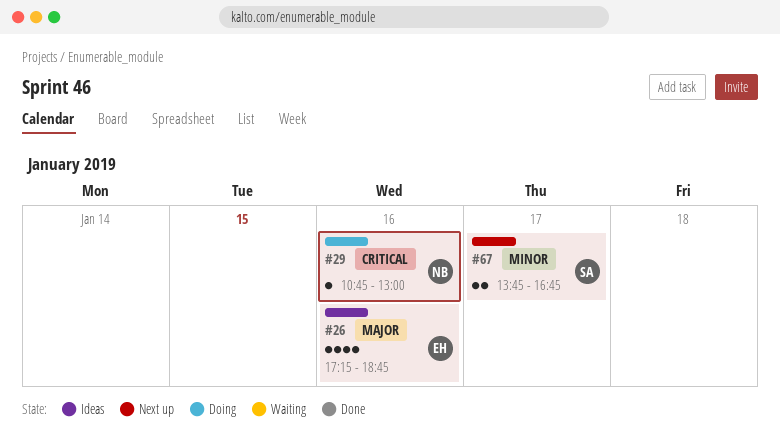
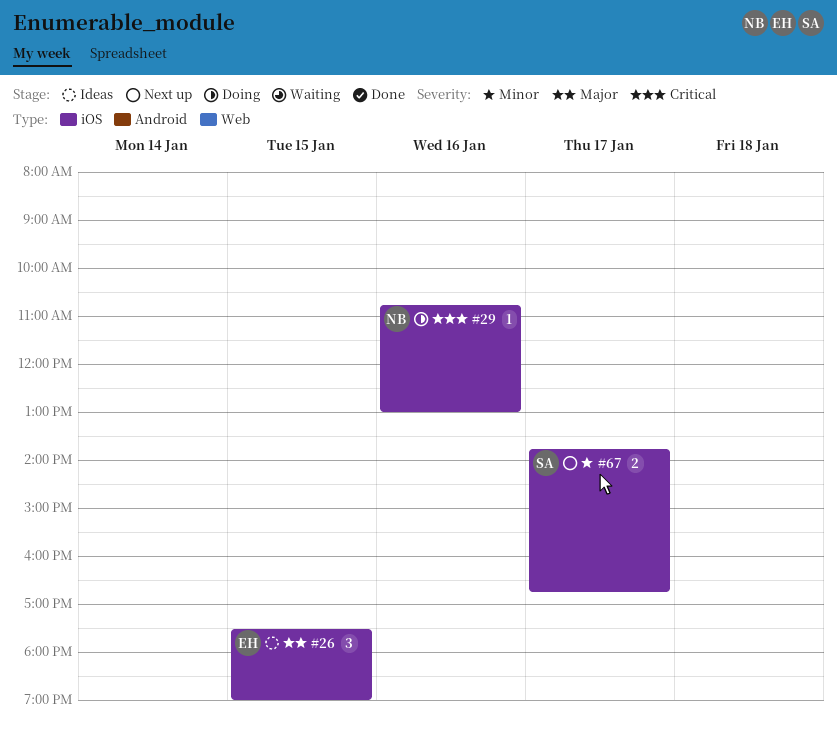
#26, estimate: 4 -> 3
#26, day: Jan 16 -> Jan 15
#26, begins: 17:15 -> 17:30
#26, ends: 18:45 -> 19:00

